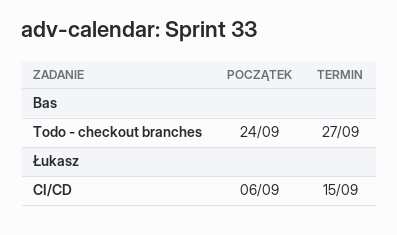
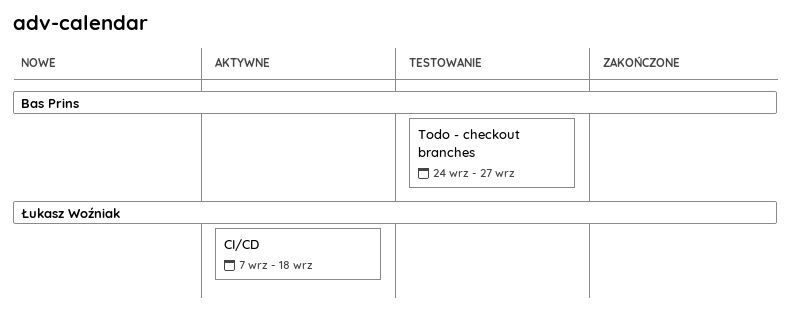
CI/CD, start: Sep 6 -> Sep 7
CI/CD, due: Sep 15 -> Sep 18

